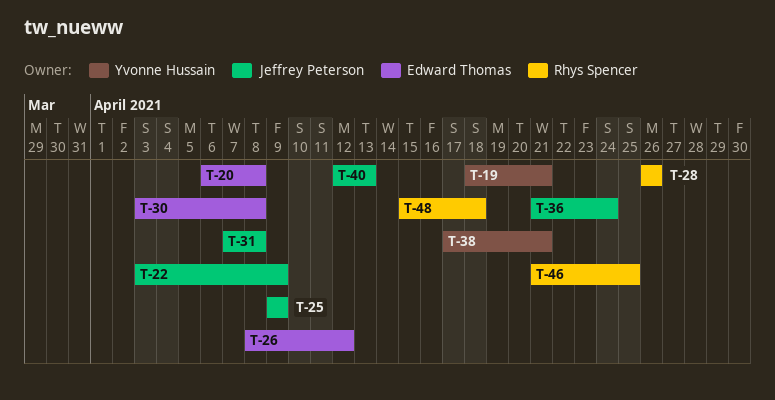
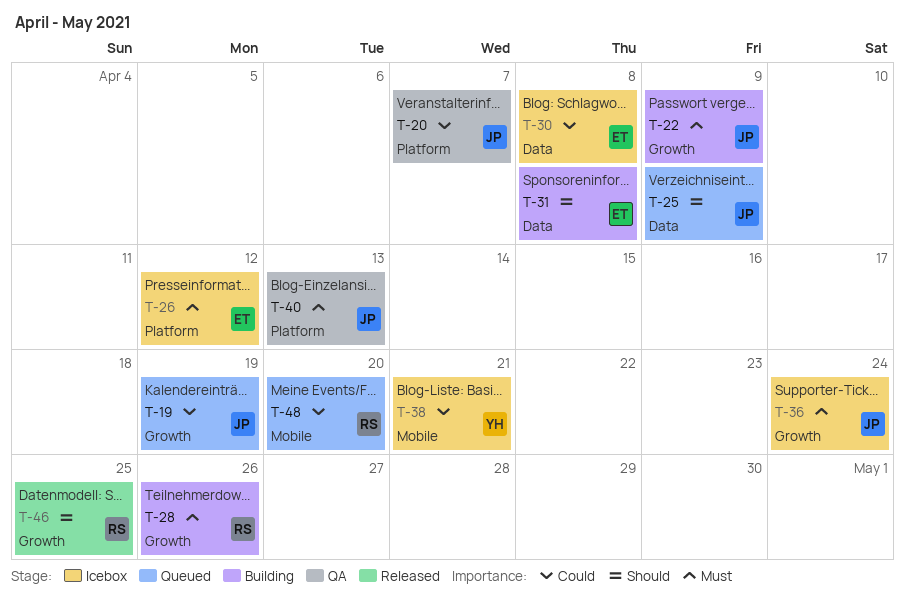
T-19, owner: Yvonne Hussain -> Jeffrey Peterson
T-19, due: Apr 21 -> Apr 19
T-20, owner: Edward Thomas -> Jeffrey Peterson
T-20, due: Apr 8 -> Apr 7
T-31, owner: Jeffrey Peterson -> Edward Thomas
T-48, due: Apr 18 -> Apr 20

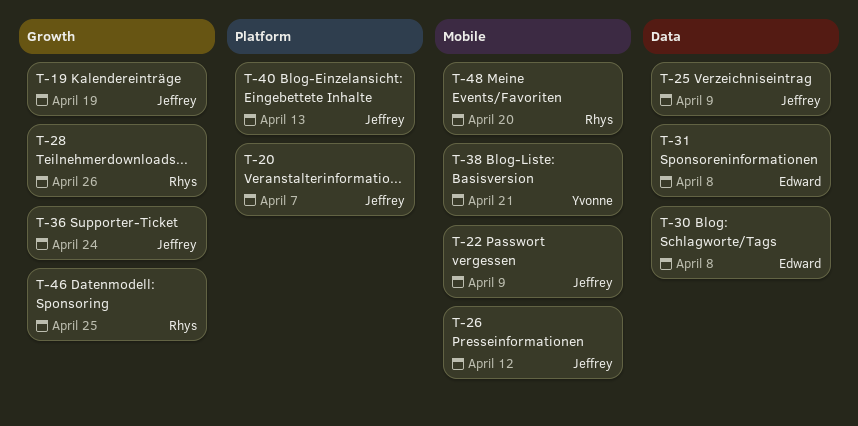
T-22, label: Growth -> Mobile
T-26, owner: Edward -> Jeffrey
T-26, label: Platform -> Mobile

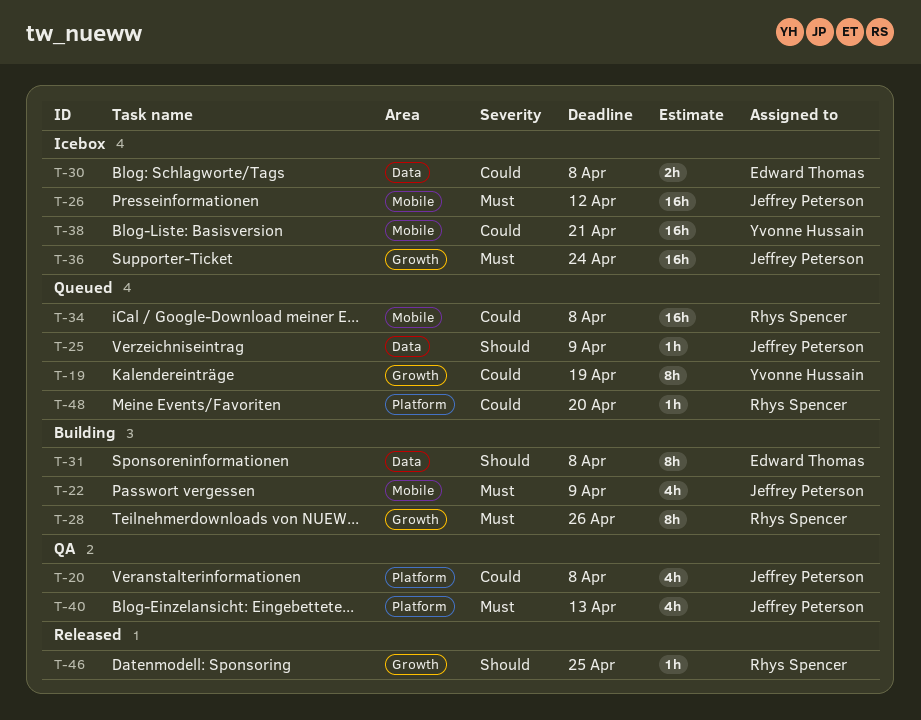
T-19, owner: Jeffrey Peterson -> Yvonne Hussain
T-20, due: Apr 7 -> Apr 8
T-34: none -> present
T-48, label: Mobile -> Platform

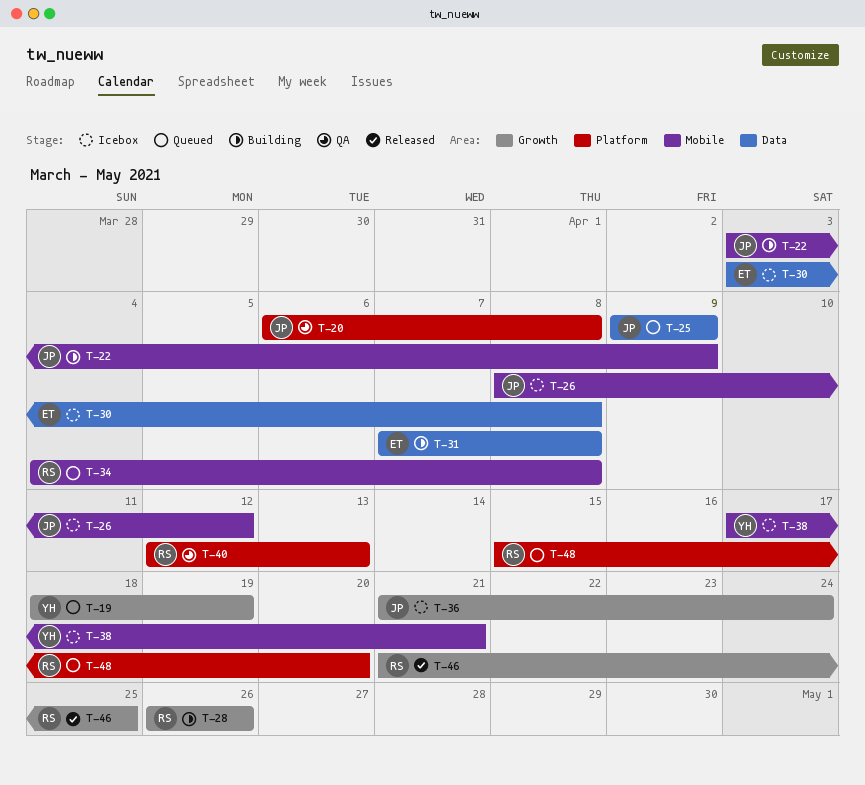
T-40, owner: Jeffrey Peterson -> Rhys Spencer

